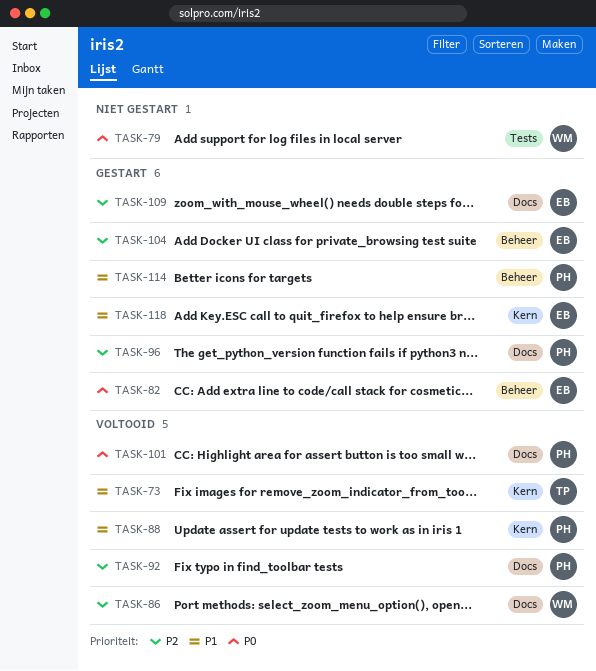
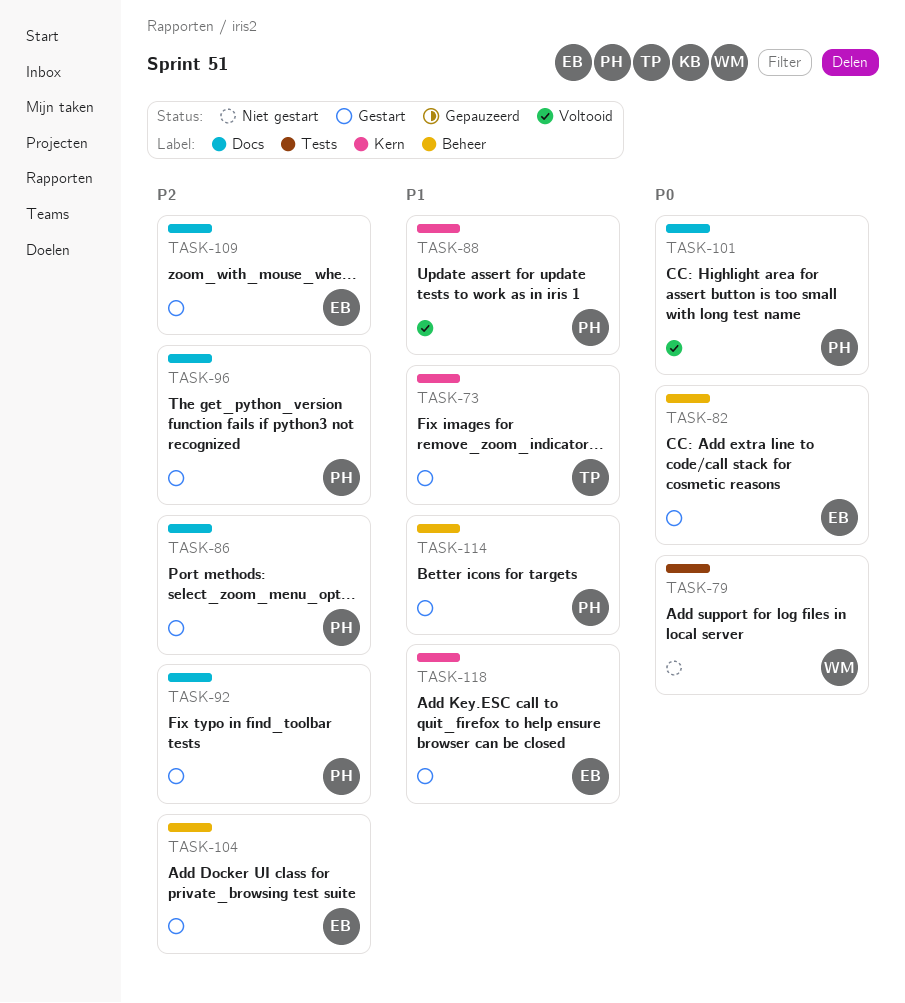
TASK-73, status: Voltooid -> Gestart
TASK-86, status: Voltooid -> Gestart
TASK-86, owner: WM -> PH
TASK-92, status: Voltooid -> Gestart

